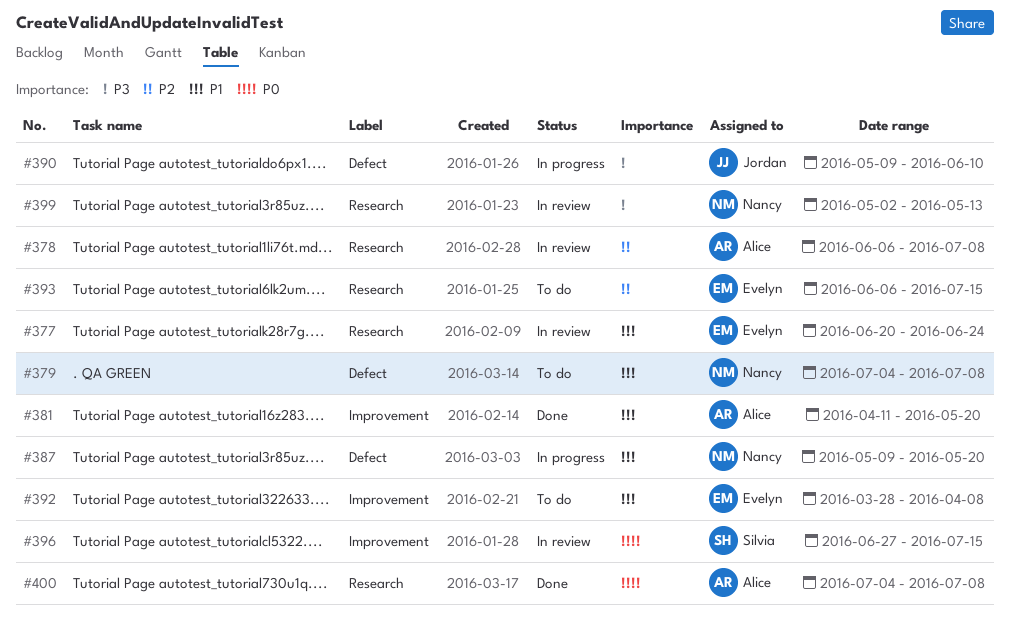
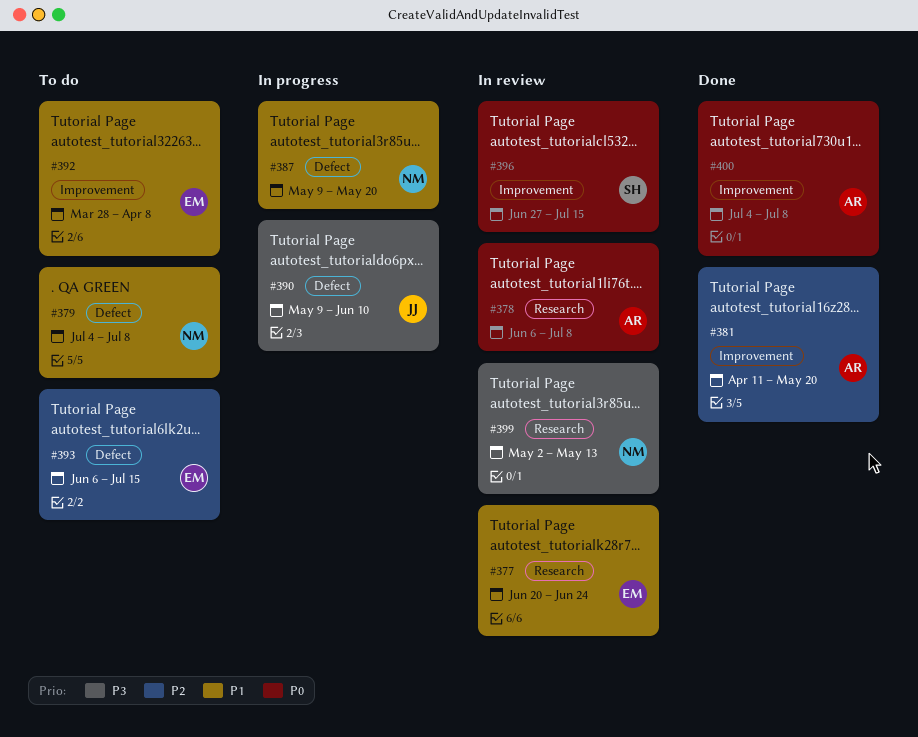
#378, priority: P2 -> P0
#381, priority: P1 -> P2
#393, label: Research -> Defect
#400, label: Research -> Improvement

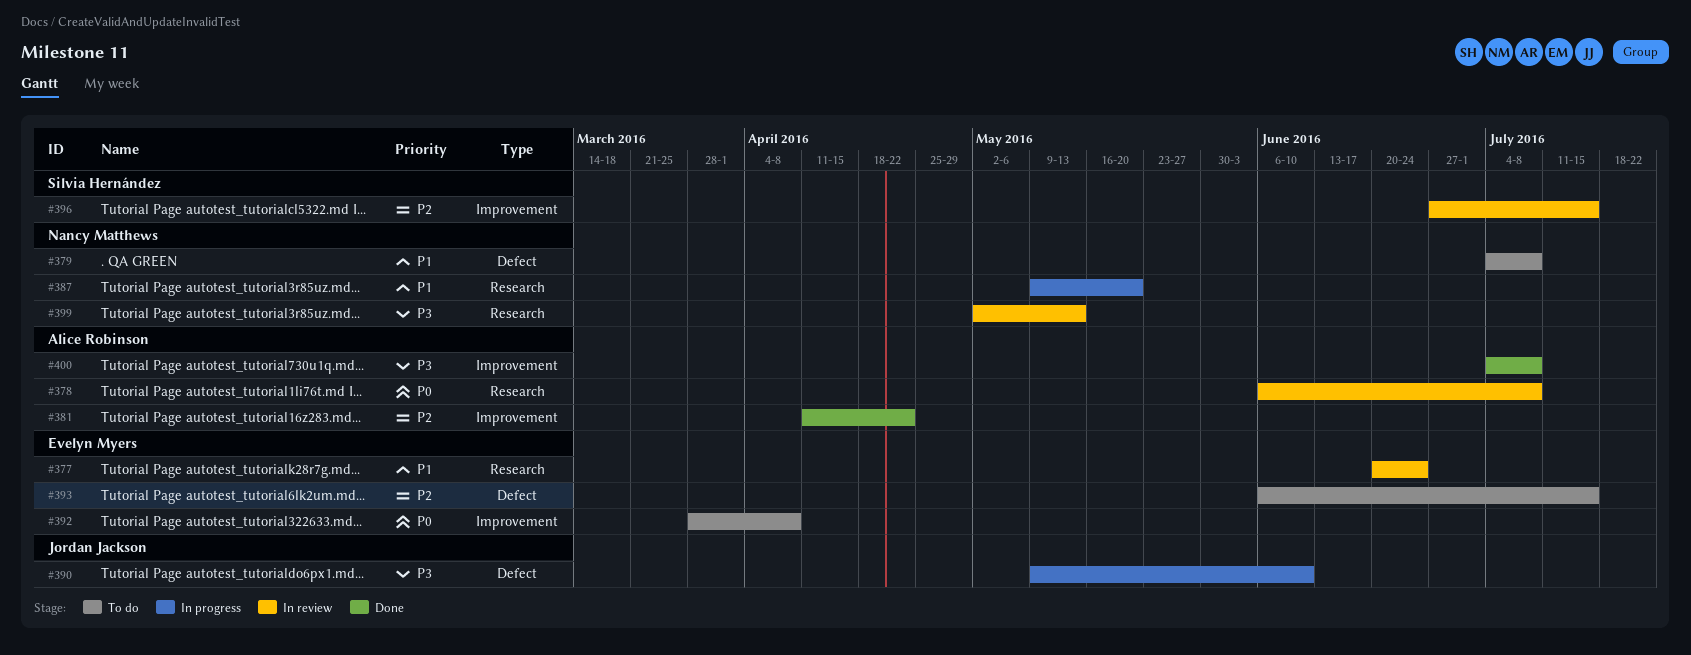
#381, due: May 20 -> Apr 22
#387, label: Defect -> Research
#392, priority: P1 -> P0
#396, priority: P0 -> P2
#400, priority: P0 -> P3

